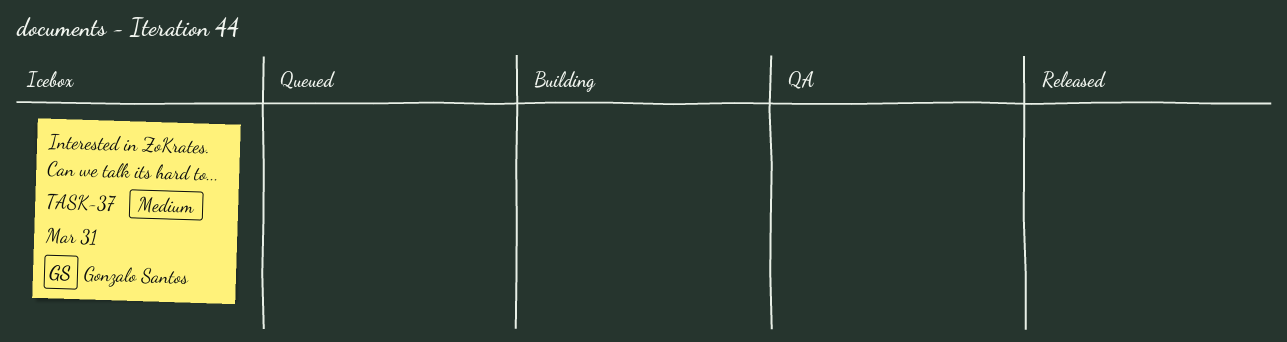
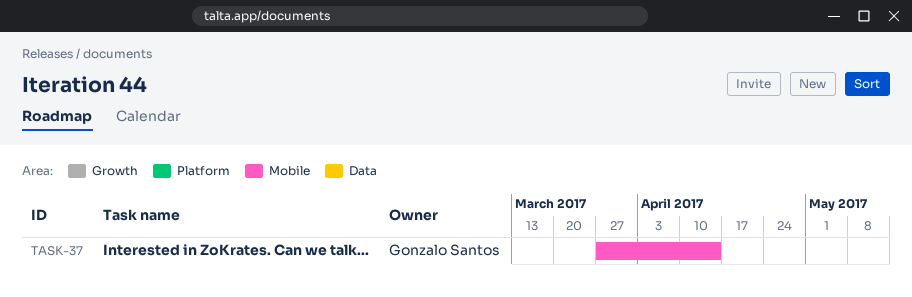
TASK-37, due: Mar 31 -> Apr 14

